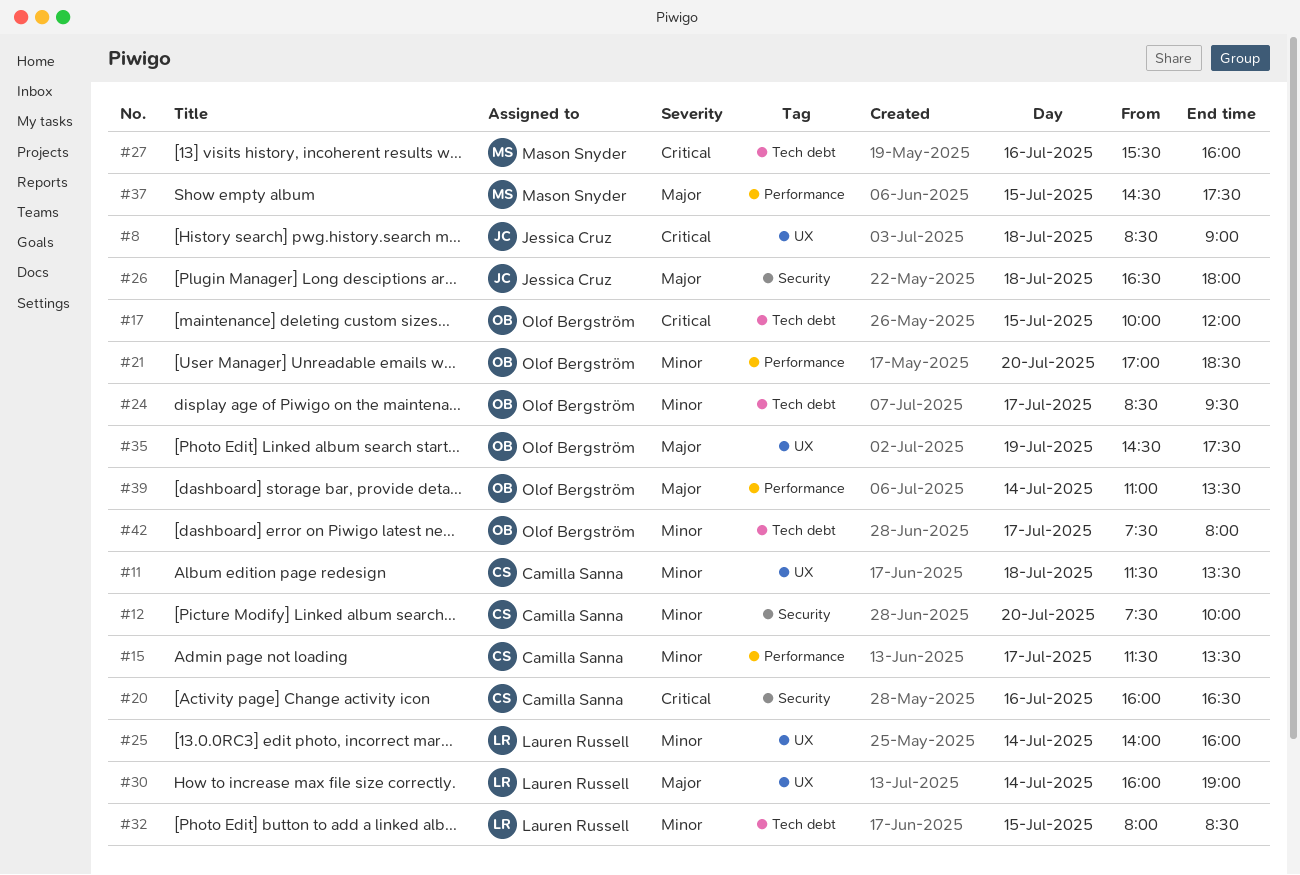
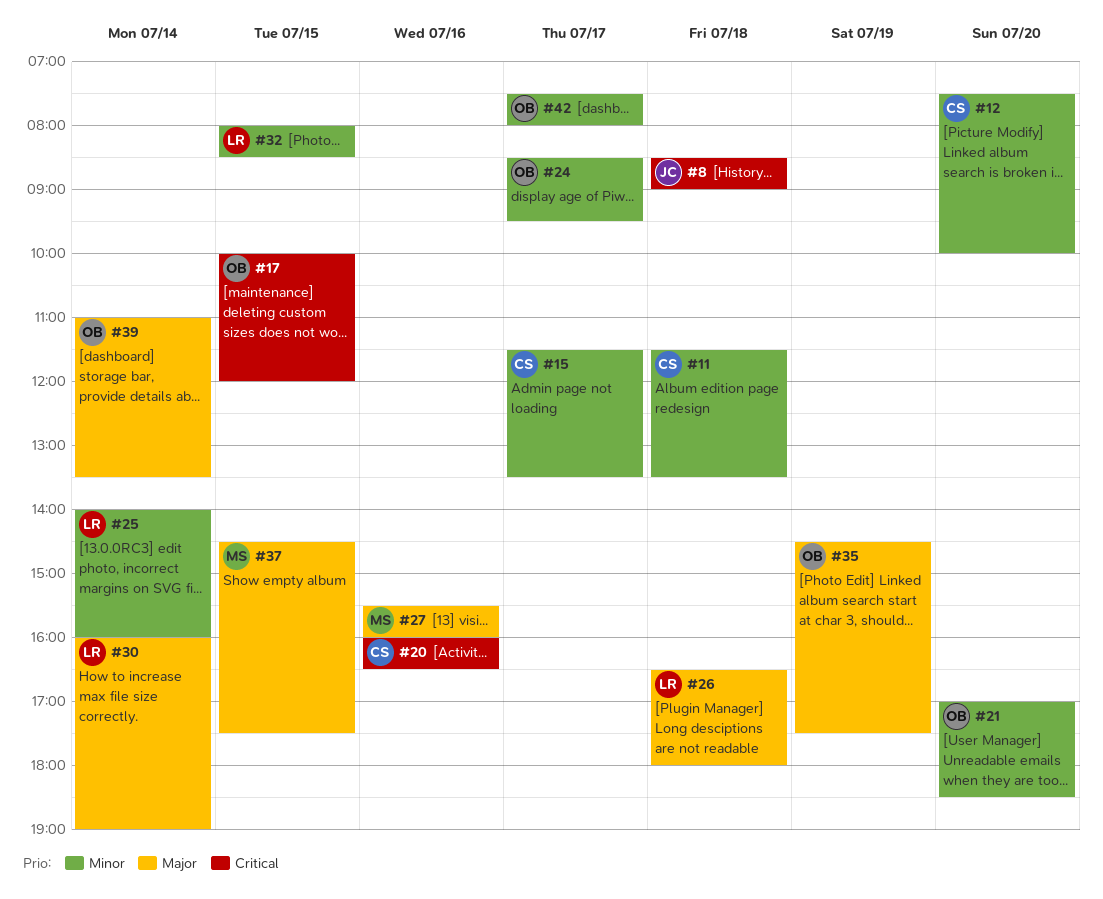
#26, owner: Jessica Cruz -> Lauren Russell
#27, priority: Critical -> Major

